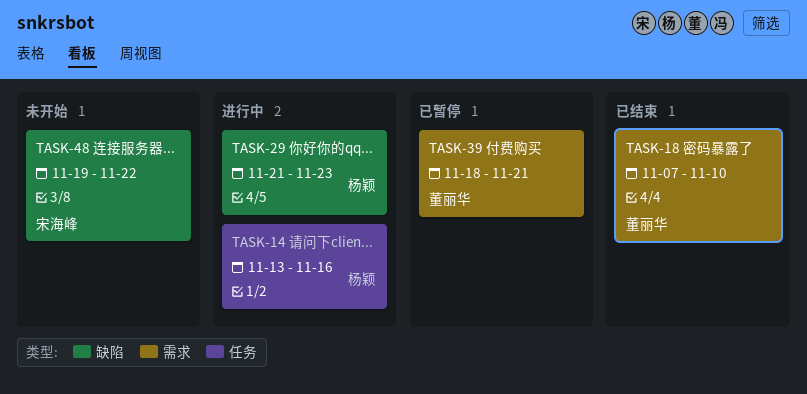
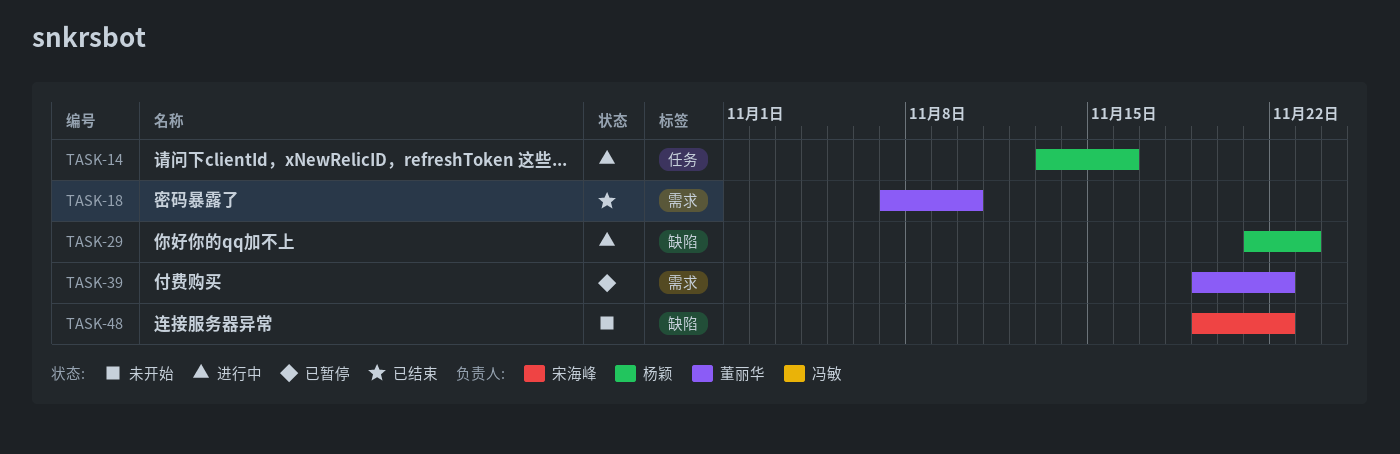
TASK-39, start: Nov 18 -> Nov 19
TASK-39, due: Nov 21 -> Nov 22

